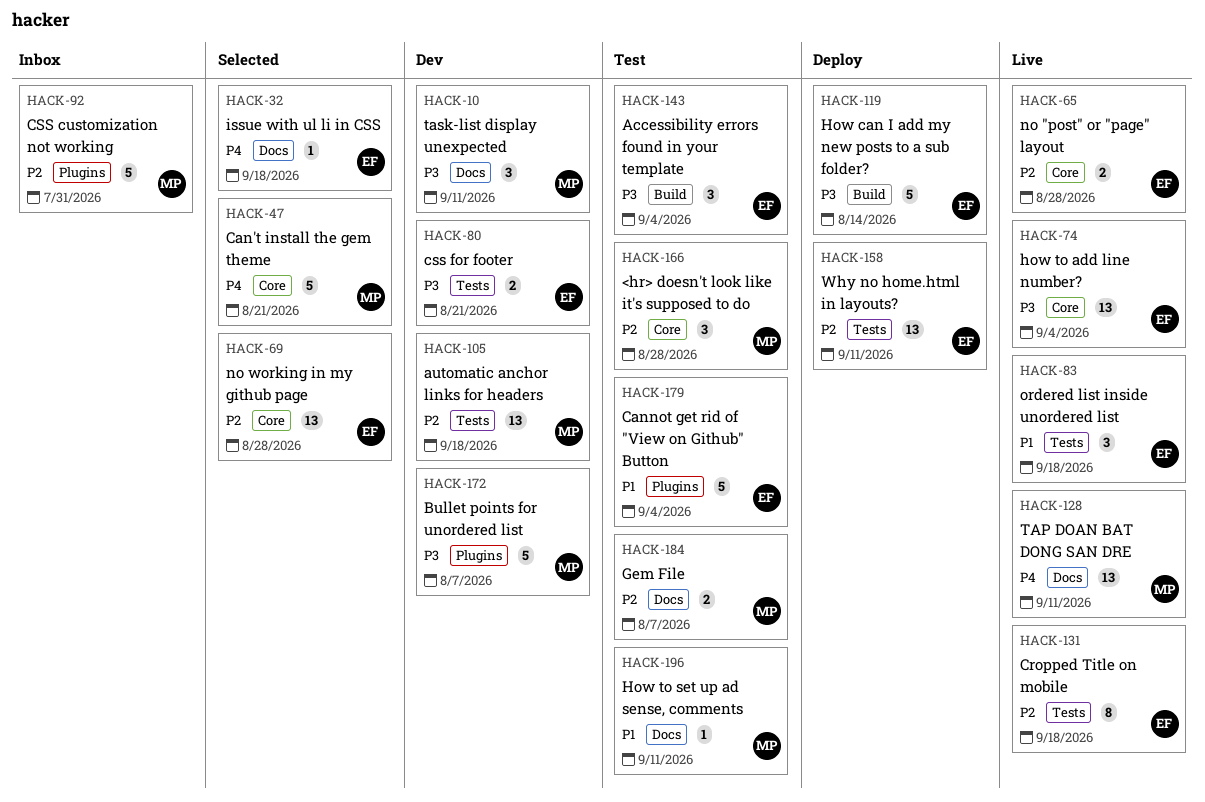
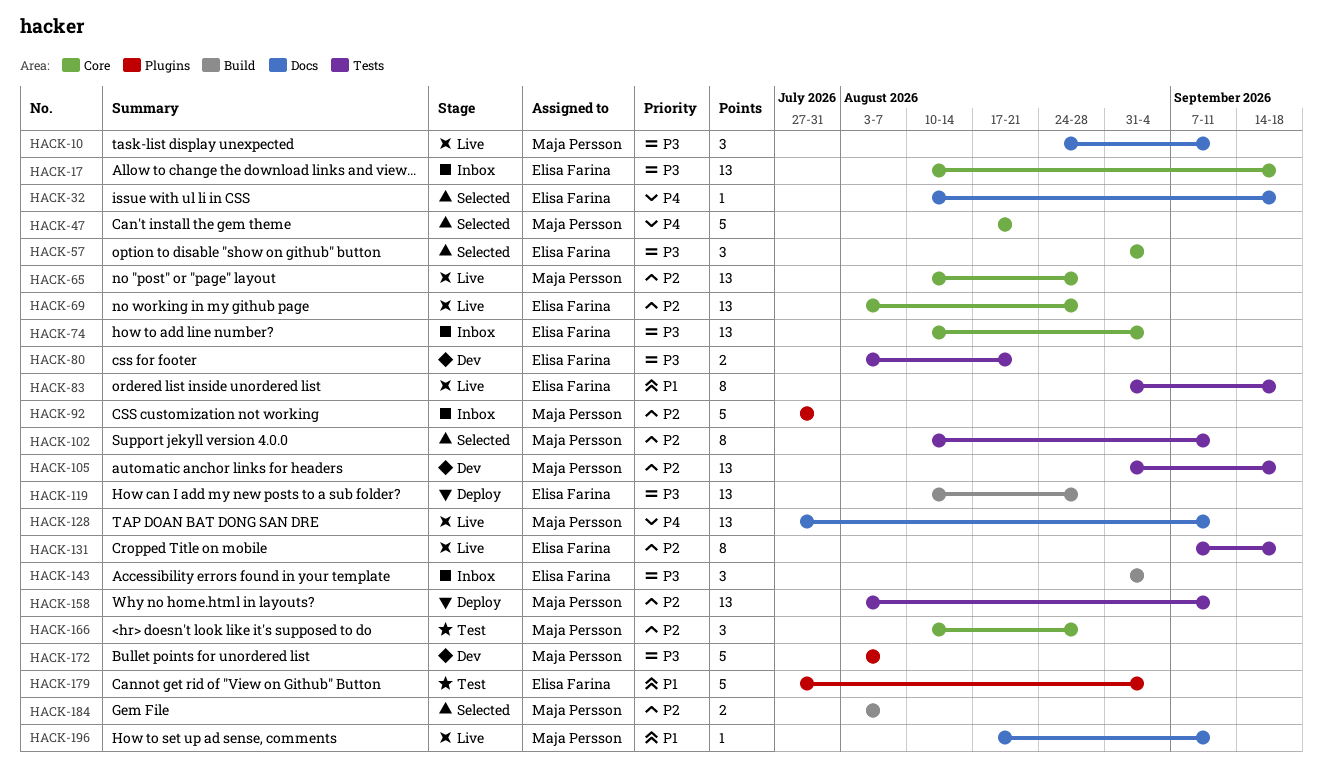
HACK-10, status: Dev -> Live
HACK-17: none -> present
HACK-57: none -> present
HACK-65, owner: Elisa Farina -> Maja Persson
HACK-65, estimate: 2 -> 13
HACK-69, status: Selected -> Live
HACK-74, status: Live -> Inbox
HACK-83, estimate: 3 -> 8
HACK-102: none -> present
HACK-119, estimate: 5 -> 13
HACK-119, due: Aug 14 -> Aug 28
HACK-143, status: Test -> Inbox
HACK-158, owner: Elisa Farina -> Maja Persson
HACK-184, status: Test -> Selected
HACK-184, label: Docs -> Build
HACK-196, status: Test -> Live

